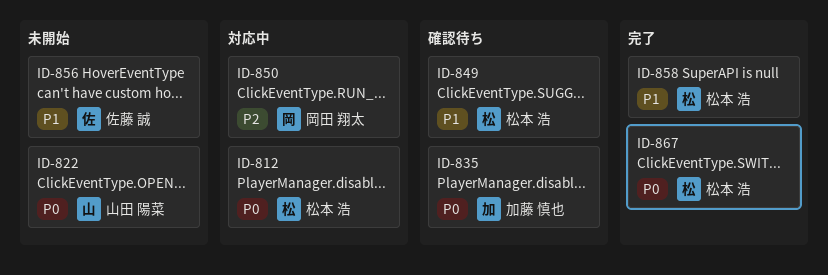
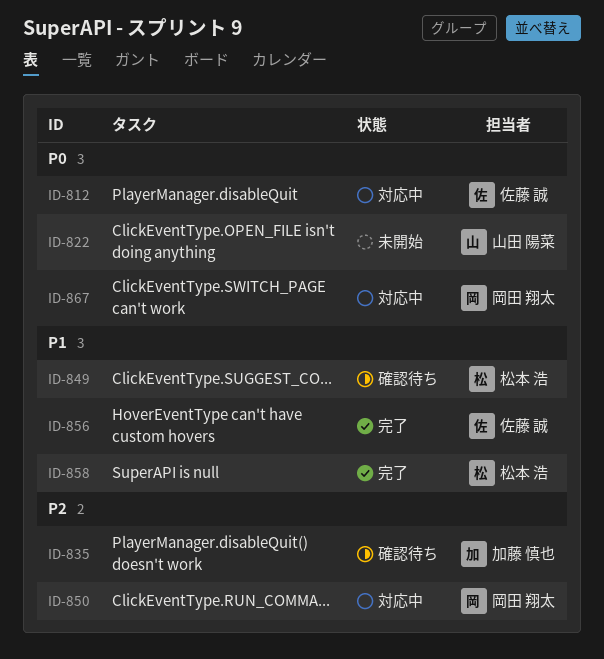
ID-812, owner: 松本 浩 -> 佐藤 誠
ID-835, priority: P0 -> P2
ID-856, status: 未開始 -> 完了
ID-867, status: 完了 -> 対応中
ID-867, owner: 松本 浩 -> 岡田 翔太

